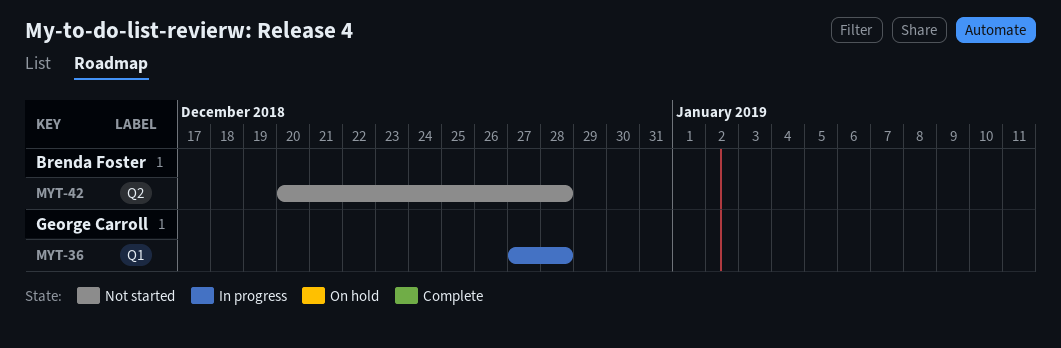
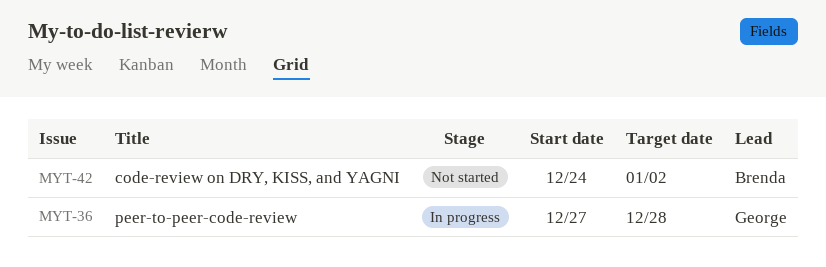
MYT-42, start: Dec 20 -> Dec 24
MYT-42, due: Dec 28 -> Jan 2

